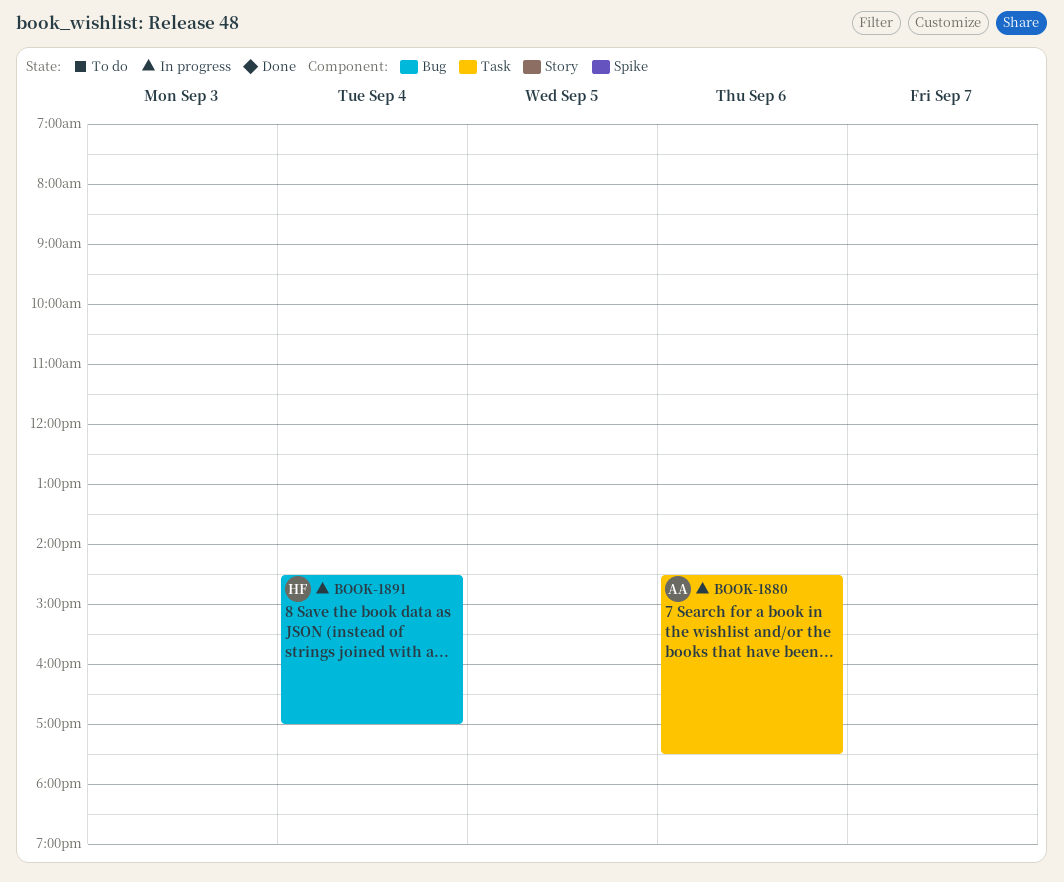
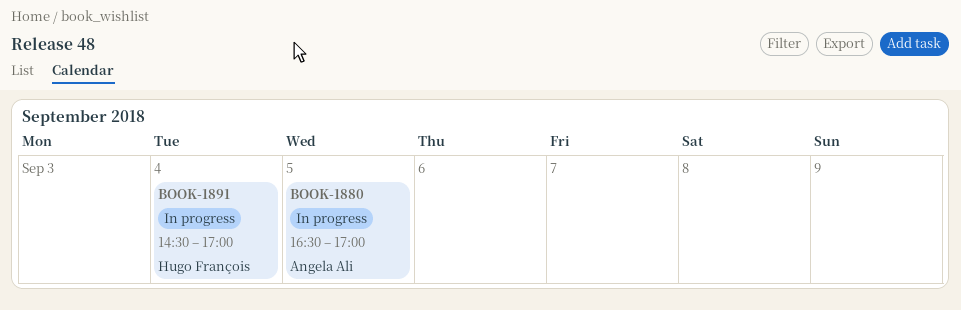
BOOK-1880, day: Sep 6 -> Sep 5
BOOK-1880, begins: 14:30 -> 16:30
BOOK-1880, ends: 17:30 -> 17:00

